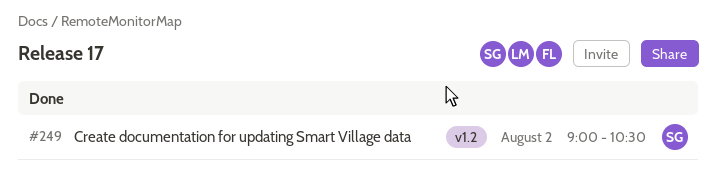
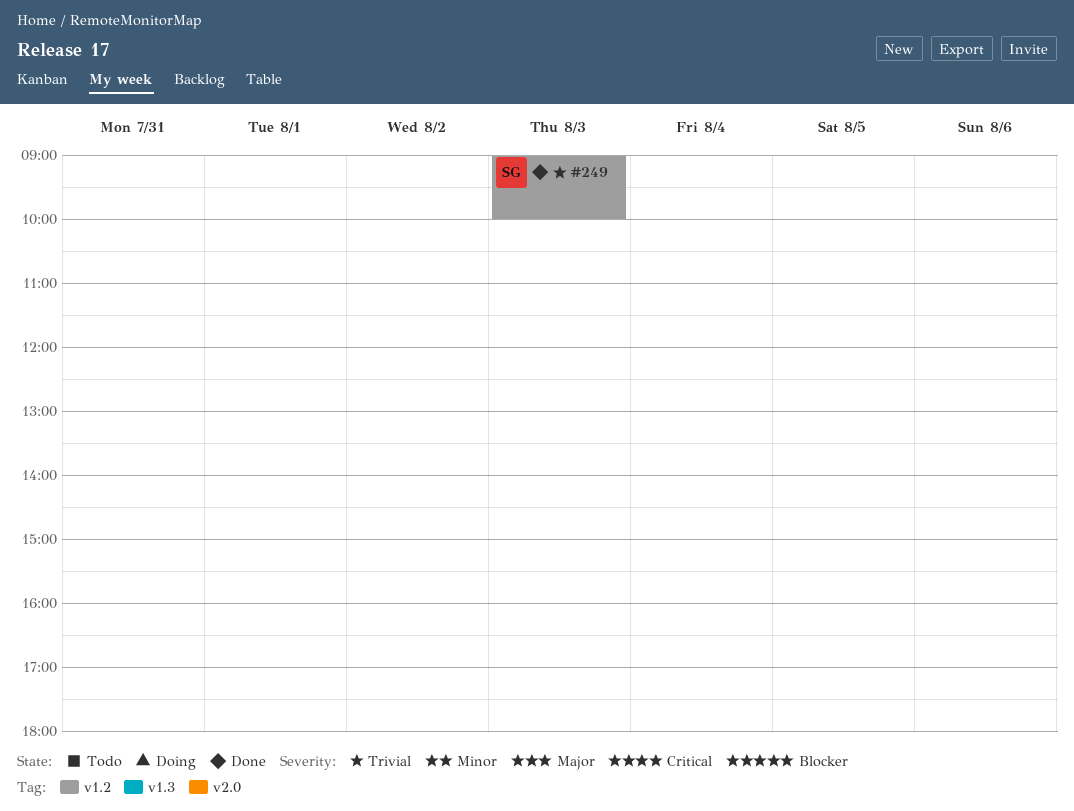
#249, day: Aug 2 -> Aug 3
#249, ends: 10:30 -> 10:00

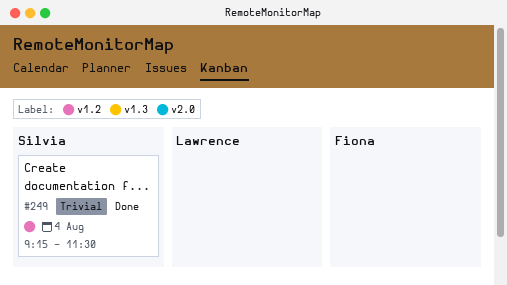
#249, day: Aug 3 -> Aug 4
#249, begins: 09:00 -> 09:15
#249, ends: 10:00 -> 11:30

